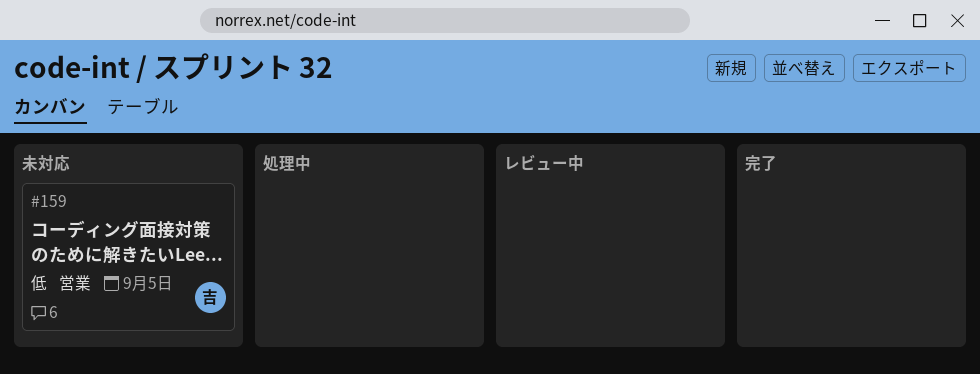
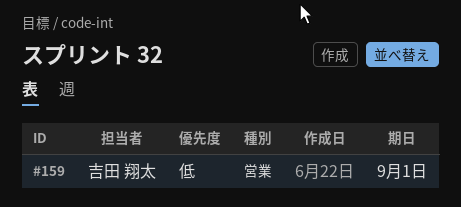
#159, due: Sep 5 -> Sep 1

